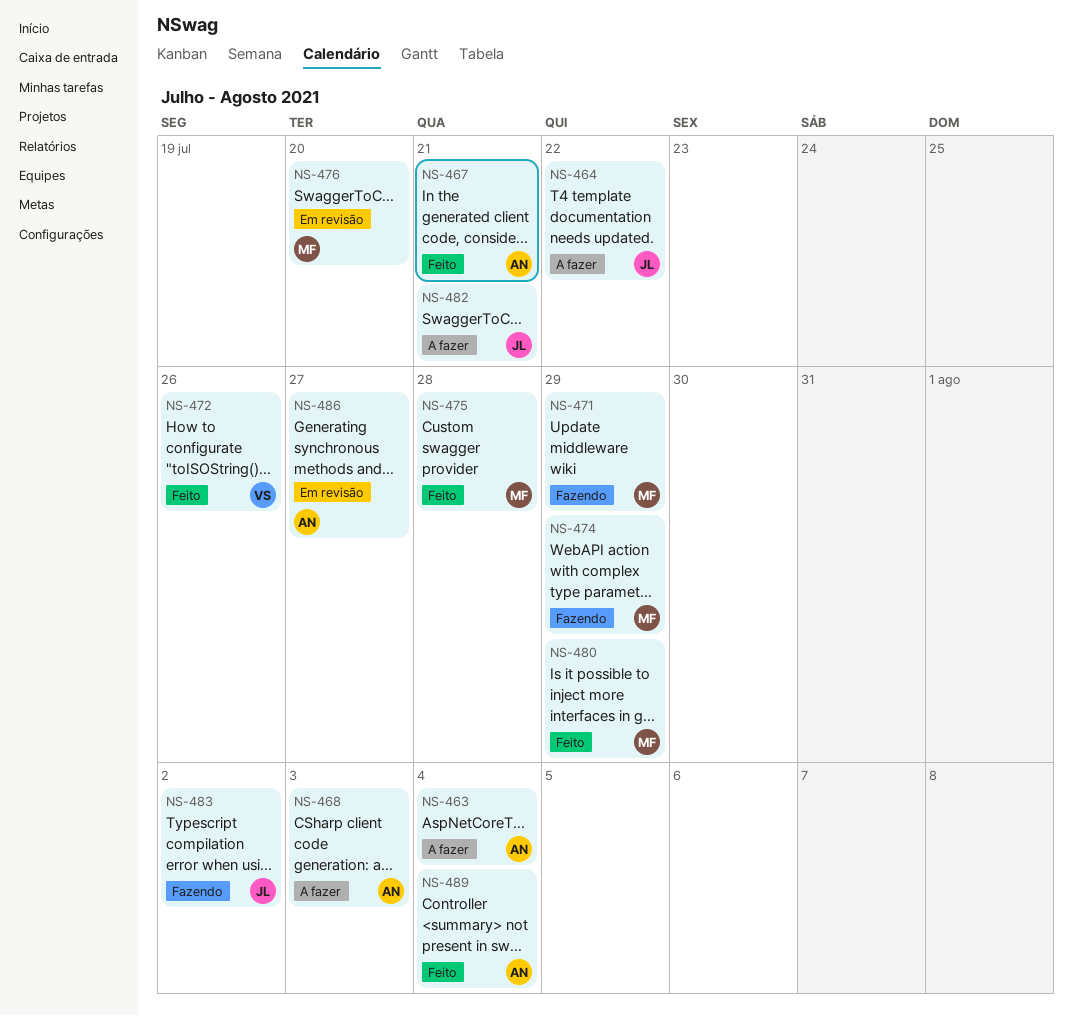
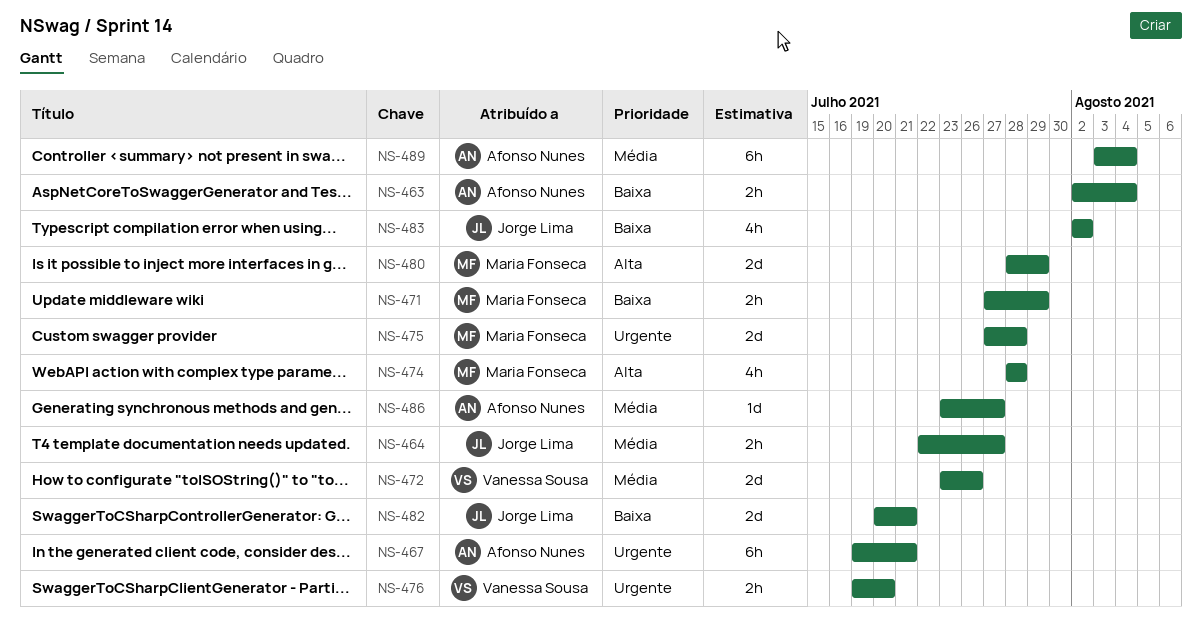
NS-464, due: Jul 22 -> Jul 27
NS-468: present -> none
NS-474, due: Jul 29 -> Jul 28
NS-476, owner: Maria Fonseca -> Vanessa Sousa

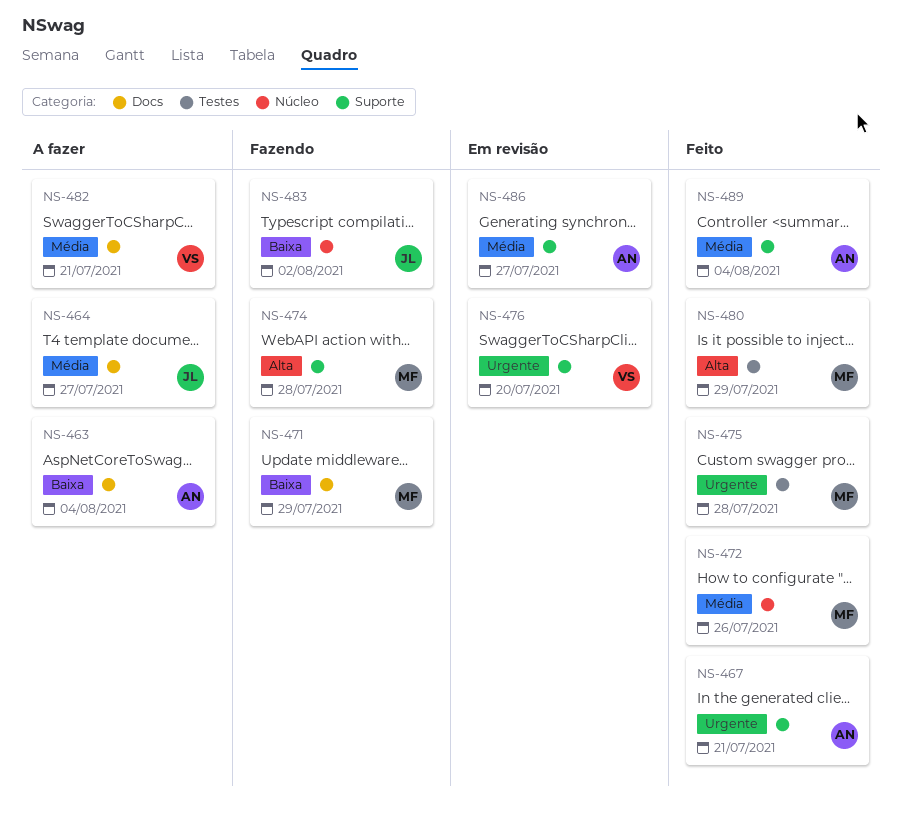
NS-472, owner: Vanessa Sousa -> Maria Fonseca
NS-482, owner: Jorge Lima -> Vanessa Sousa
NS-482, priority: Baixa -> Média

